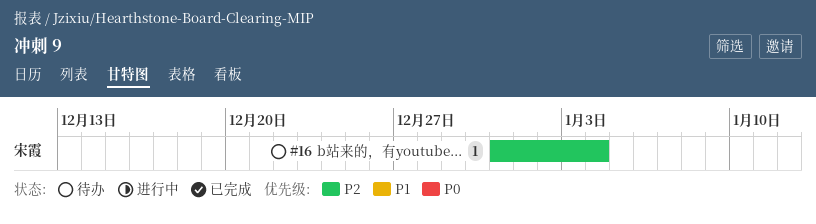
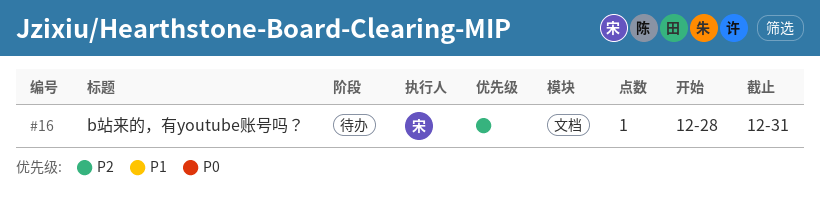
#16, start: Dec 31 -> Dec 28
#16, due: Jan 4 -> Dec 31

